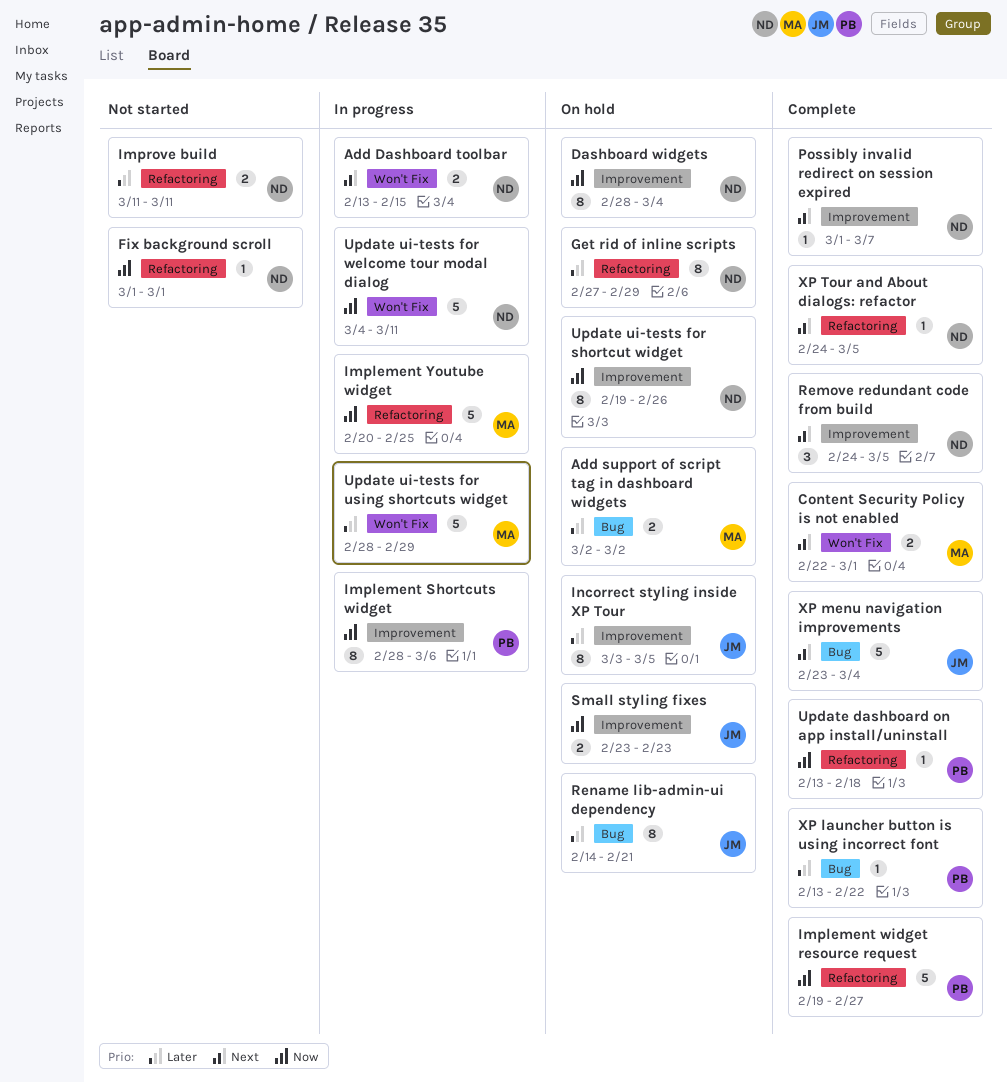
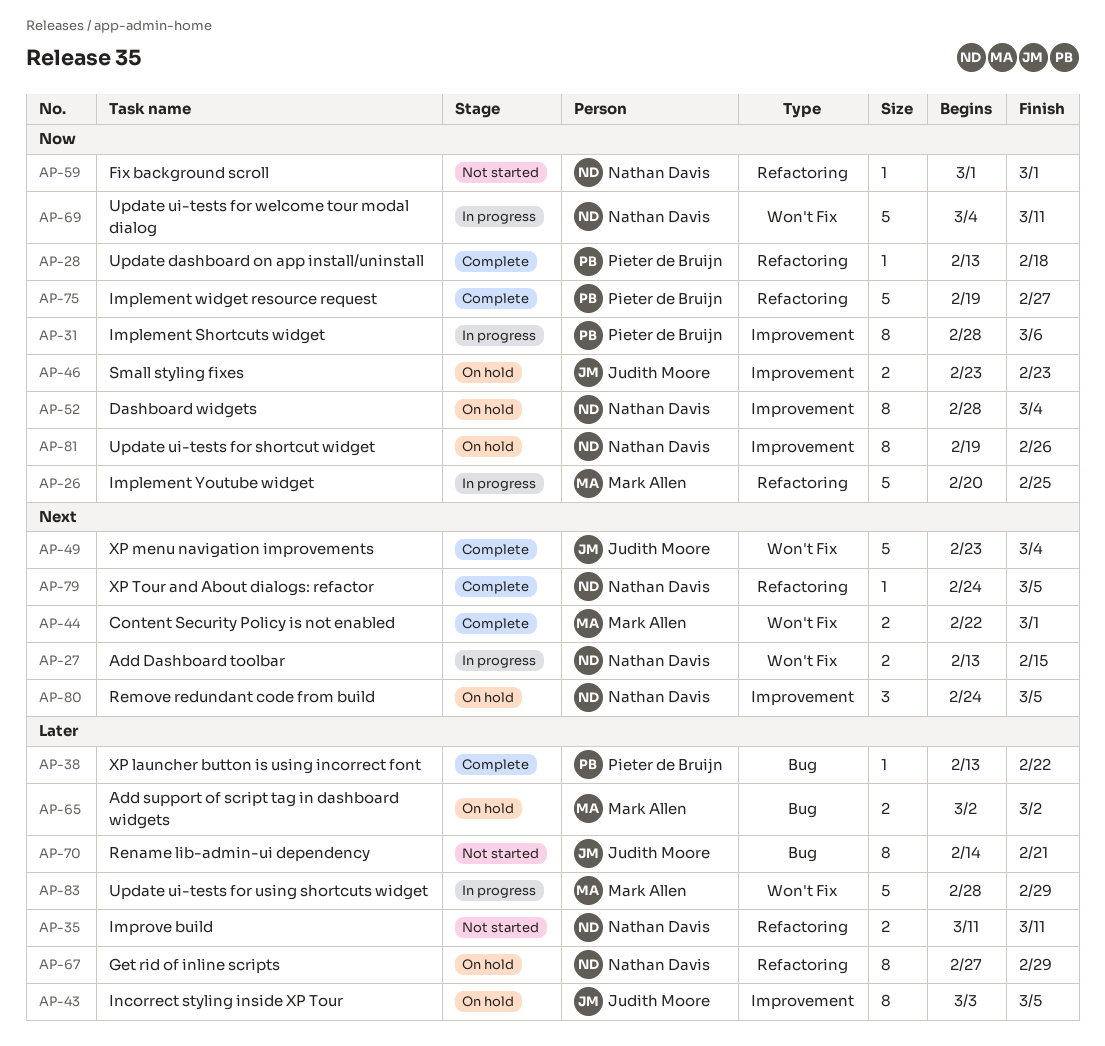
Possibly invalid redirect on session expired: present -> none
Remove redundant code from build, status: Complete -> On hold
Rename lib-admin-ui dependency, status: On hold -> Not started
XP menu navigation improvements, label: Bug -> Won't Fix

